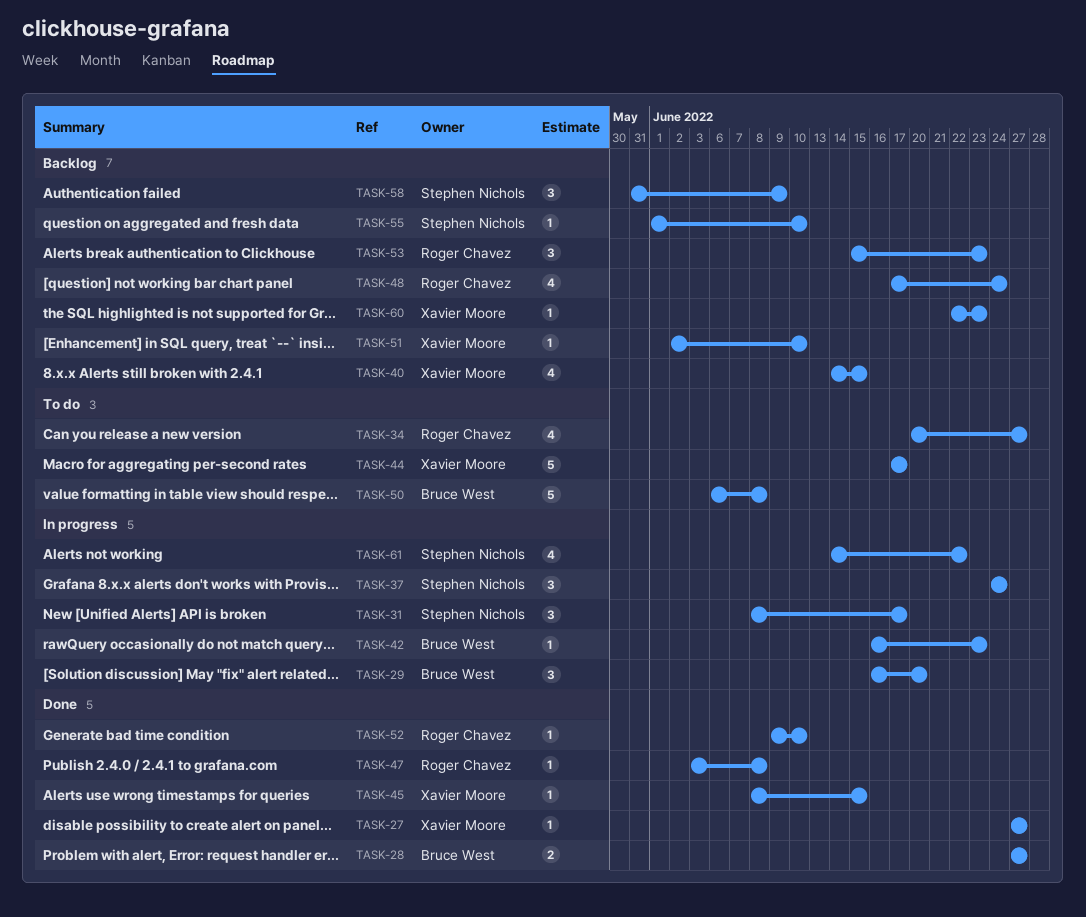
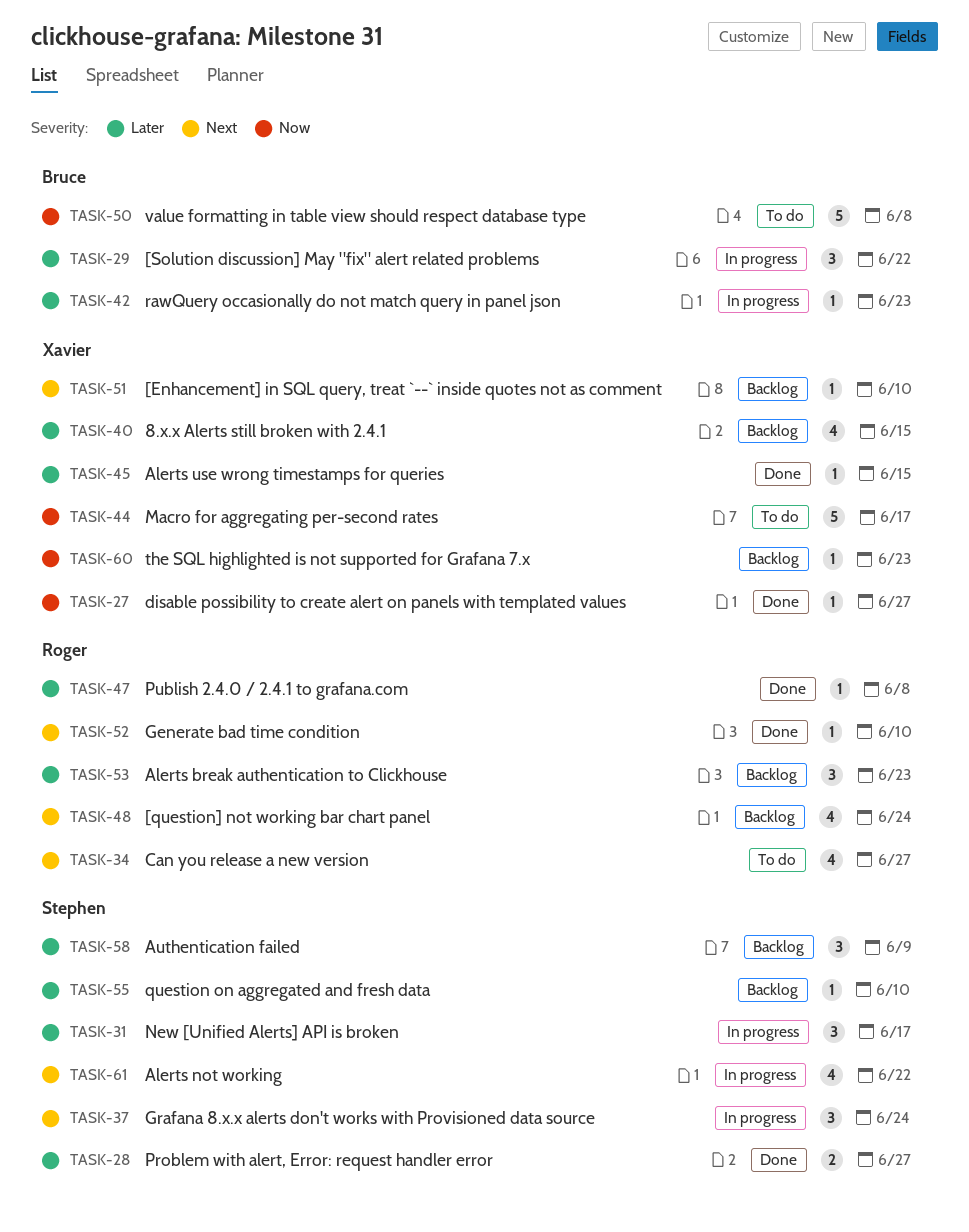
TASK-28, owner: Bruce West -> Stephen Nichols
TASK-29, due: Jun 20 -> Jun 22

